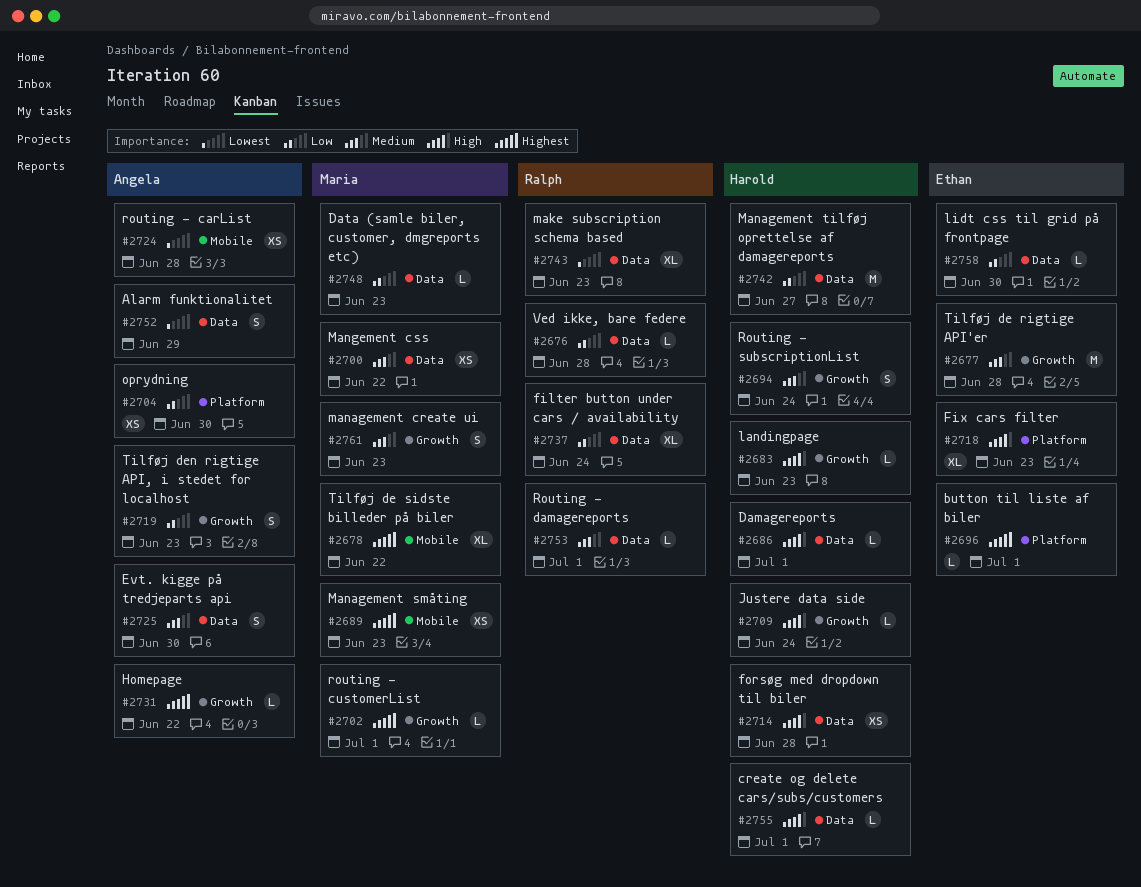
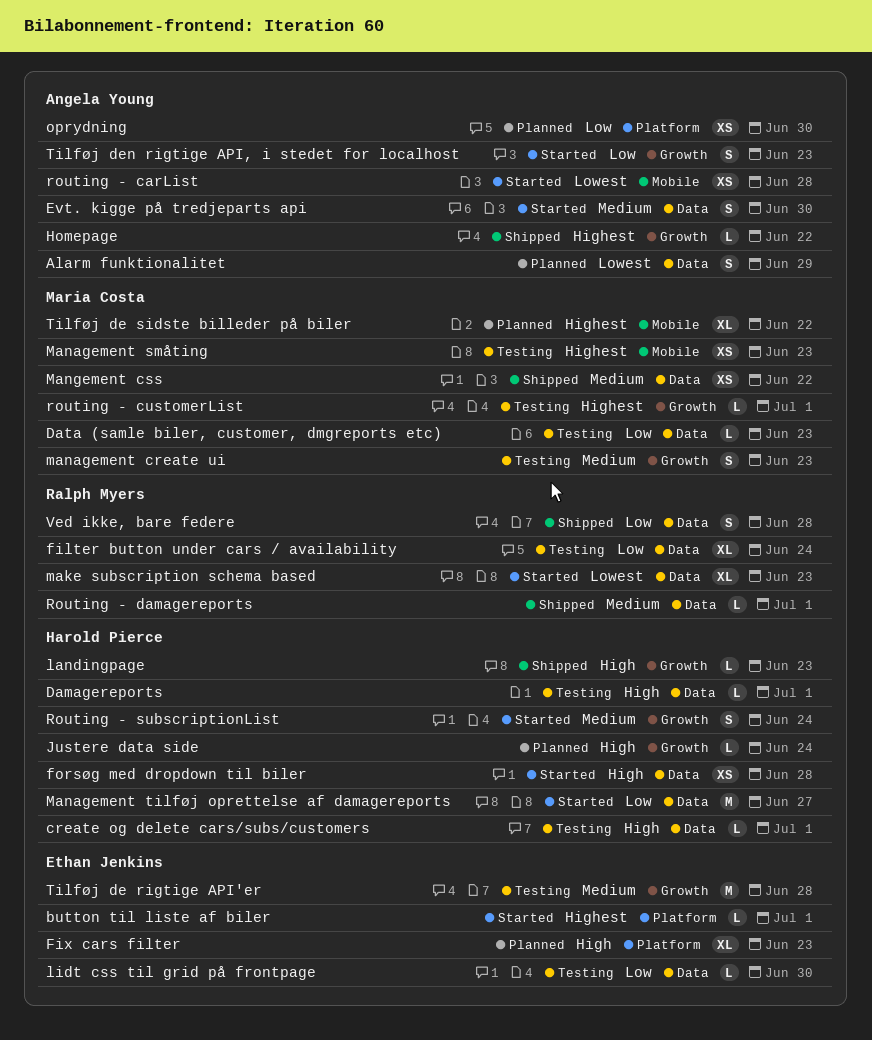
Ved ikke, bare federe, estimate: L -> S

